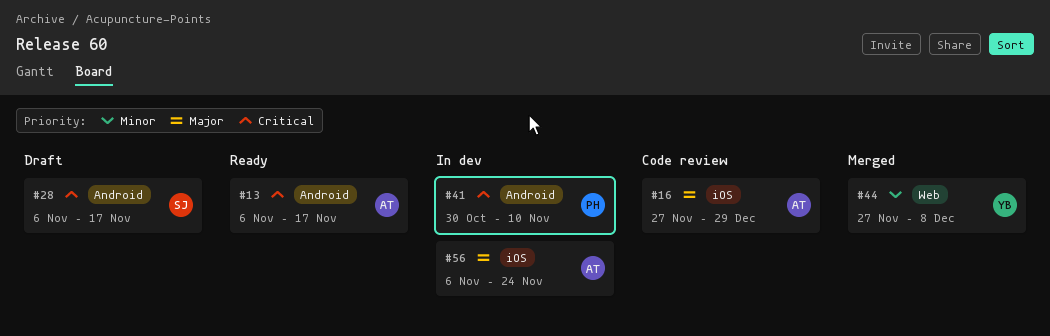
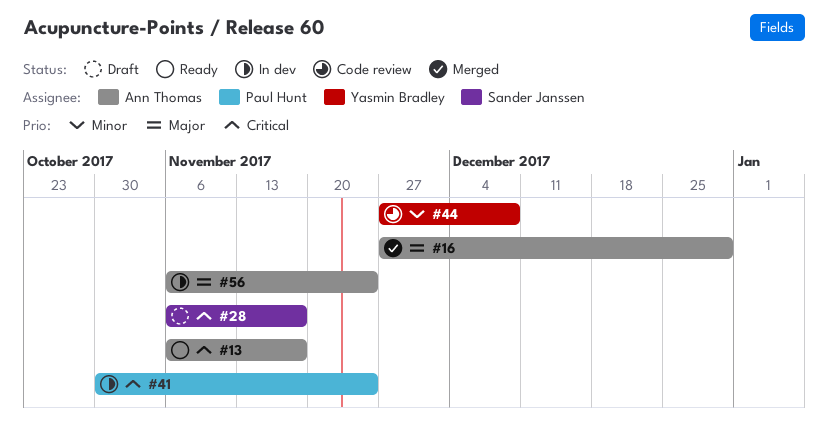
#16, status: Code review -> Merged
#41, due: Nov 10 -> Nov 24
#44, status: Merged -> Code review

